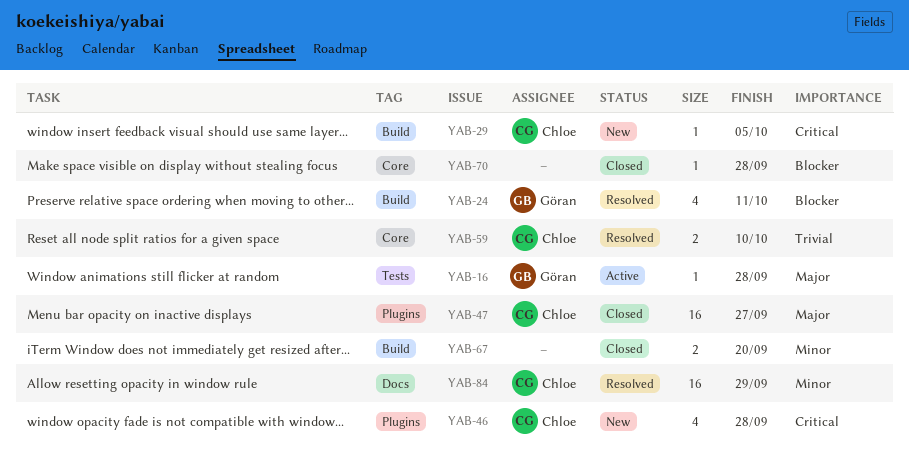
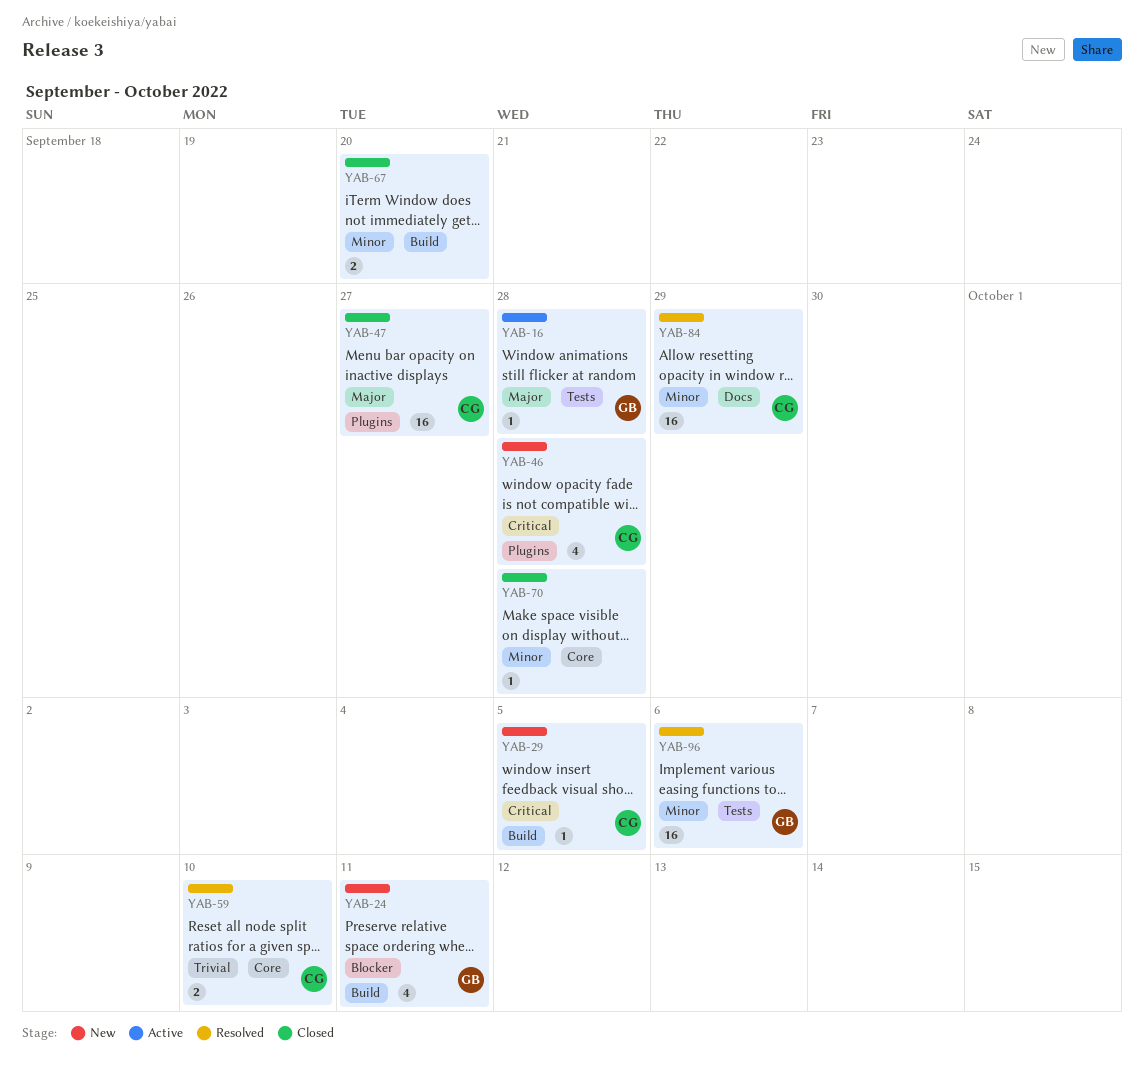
YAB-24, status: Resolved -> New
YAB-70, priority: Blocker -> Minor
YAB-96: none -> present

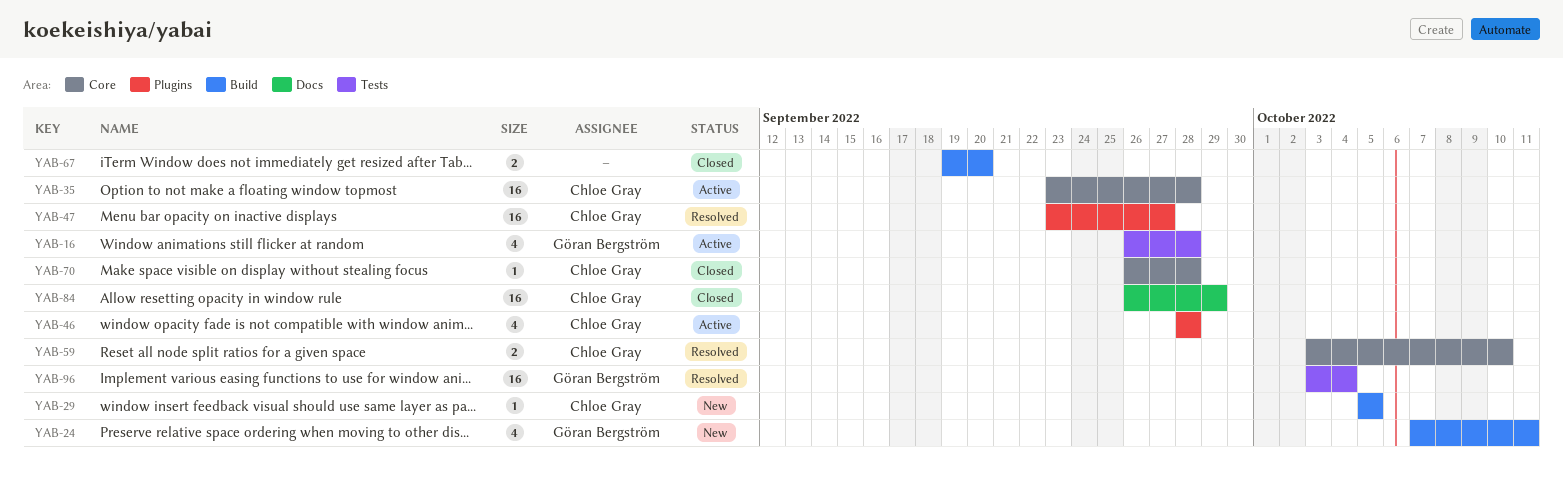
YAB-16, estimate: 1 -> 4
YAB-35: none -> present
YAB-46, status: New -> Active
YAB-47, status: Closed -> Resolved
YAB-70, owner: none -> Chloe Gray
YAB-84, status: Resolved -> Closed
YAB-96, due: Oct 6 -> Oct 4

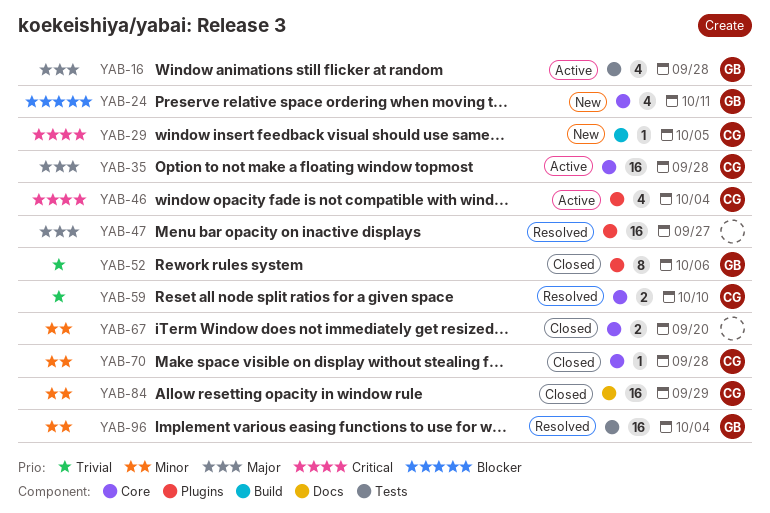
YAB-24, label: Build -> Core
YAB-46, due: Sep 28 -> Oct 4
YAB-47, owner: Chloe Gray -> none
YAB-52: none -> present
YAB-67, label: Build -> Core

